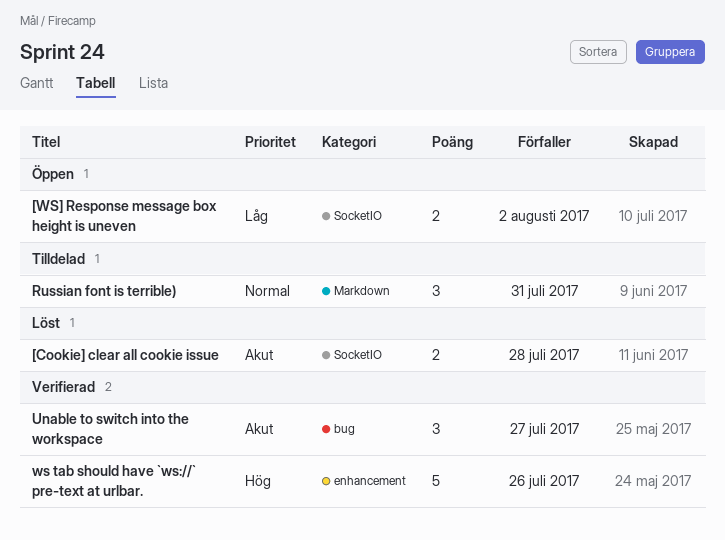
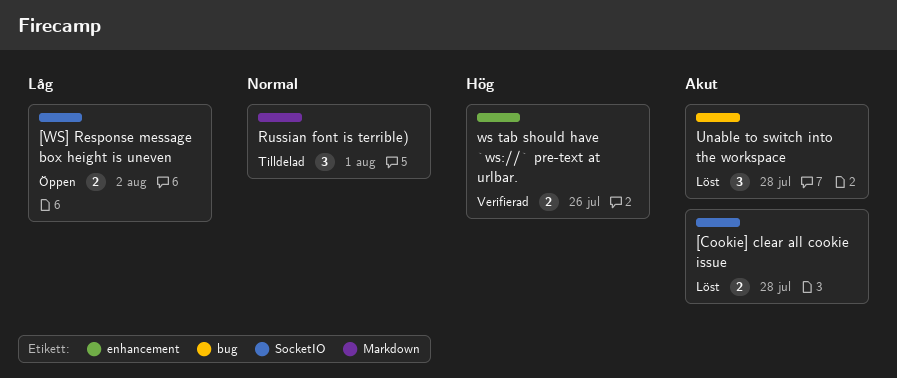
Russian font is terrible), due: Jul 31 -> Aug 1
Unable to switch into the workspace, status: Verifierad -> Löst
Unable to switch into the workspace, due: Jul 27 -> Jul 28
ws tab should have `ws://` pre-text at urlbar., estimate: 5 -> 2

